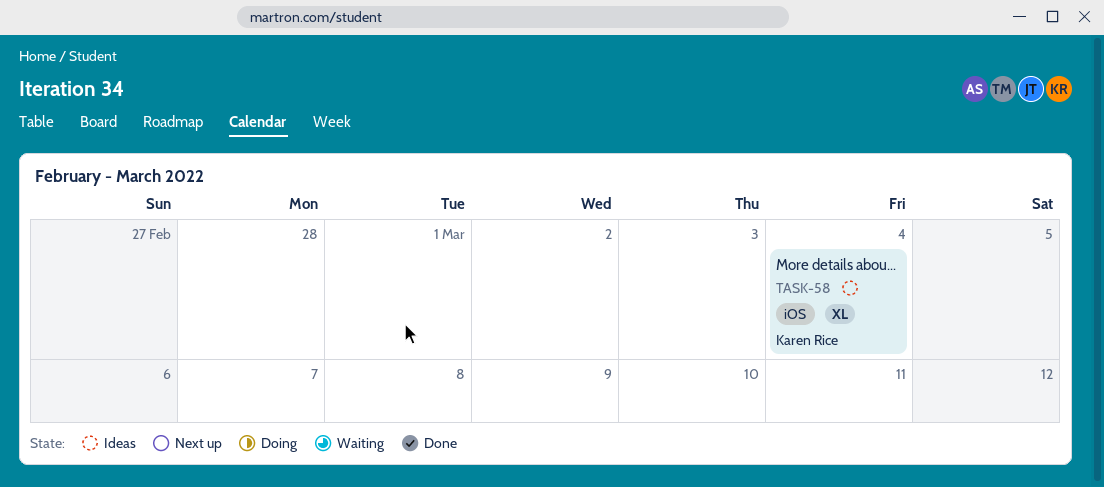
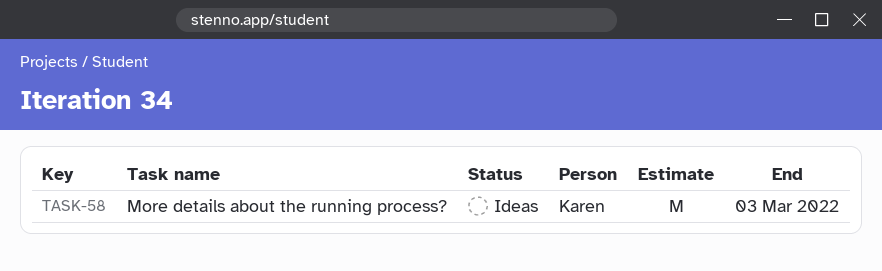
TASK-58, estimate: XL -> M
TASK-58, due: Mar 4 -> Mar 3

